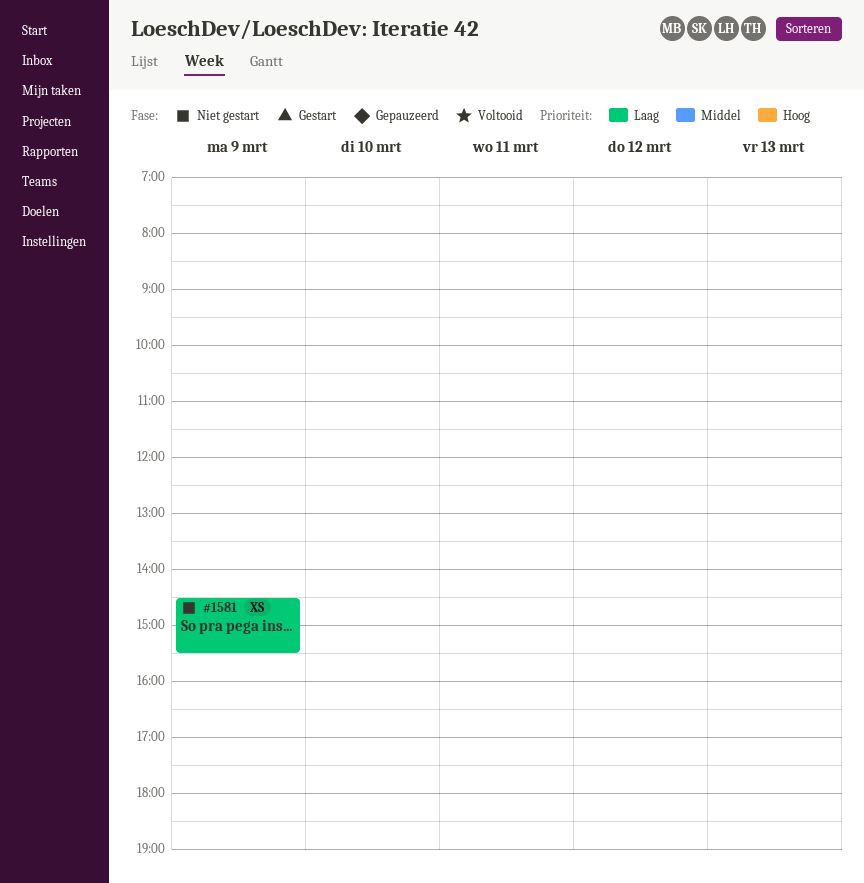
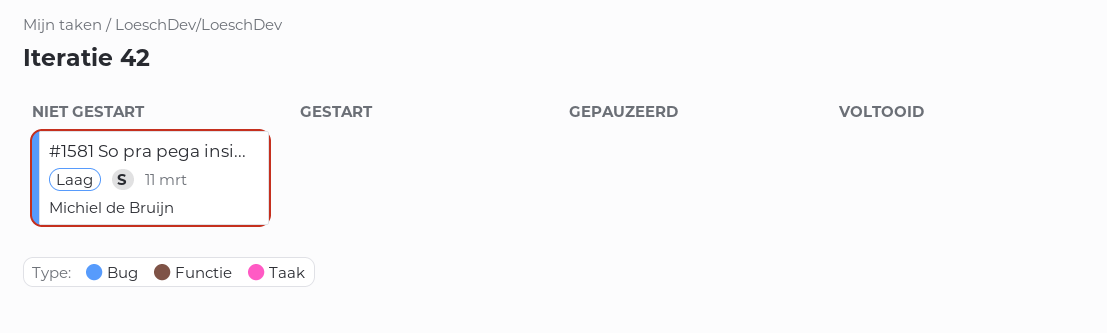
#1581, estimate: XS -> S
#1581, day: Mar 9 -> Mar 11

